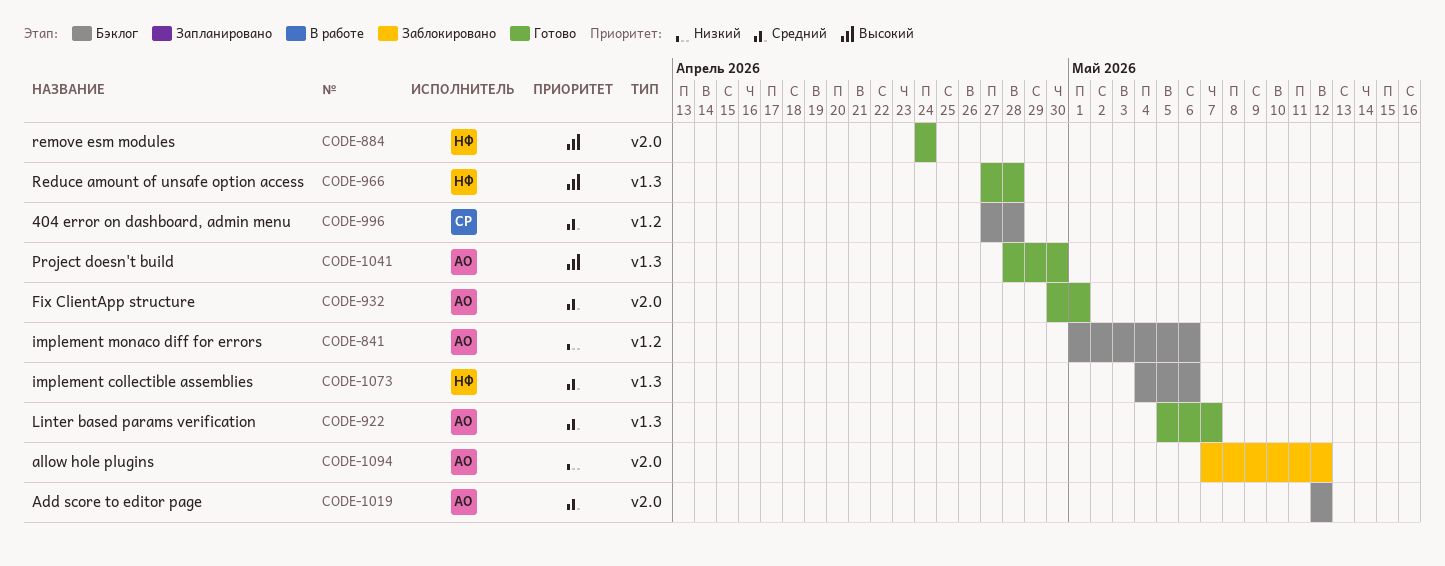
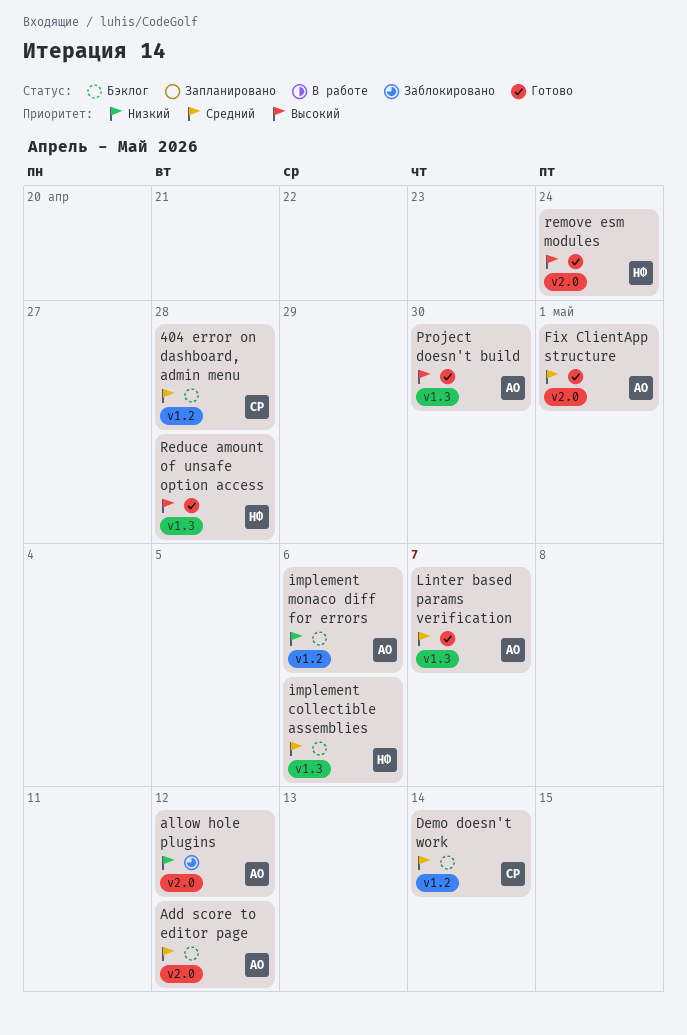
Demo doesn't work: none -> present

